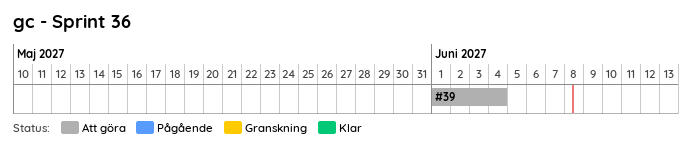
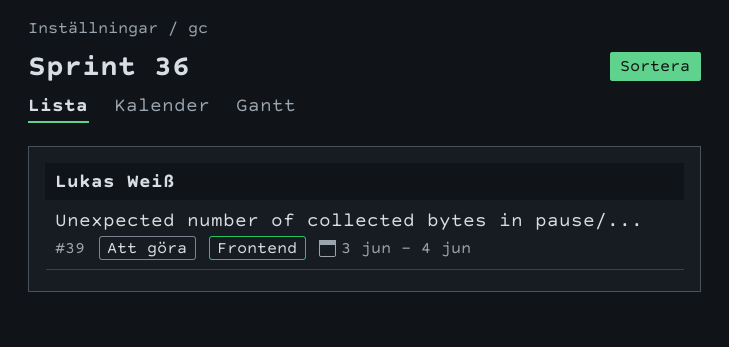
#39, start: Jun 1 -> Jun 3

